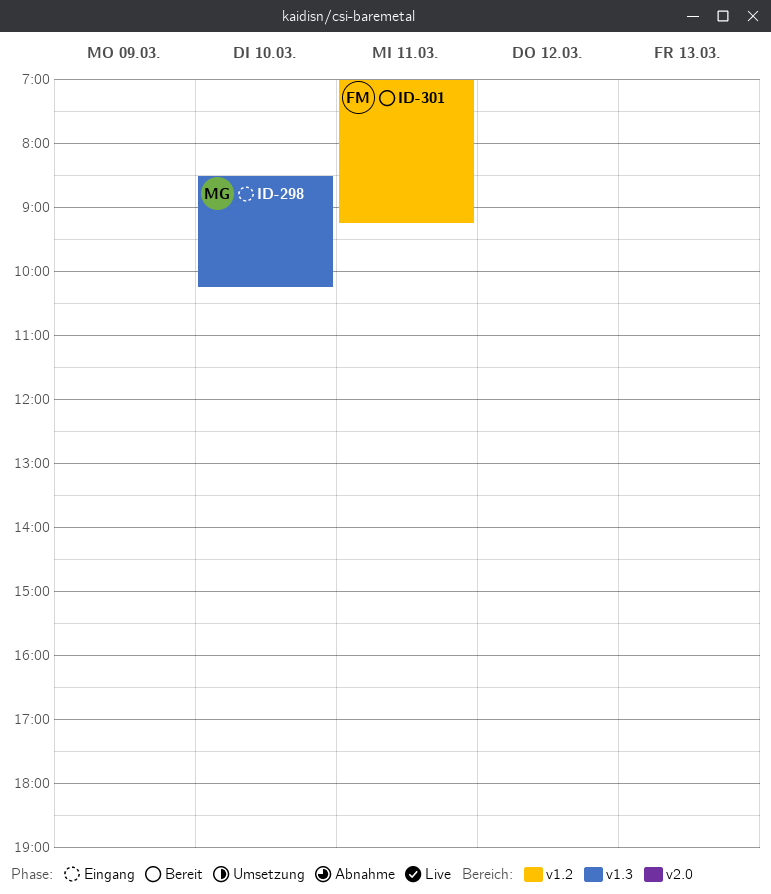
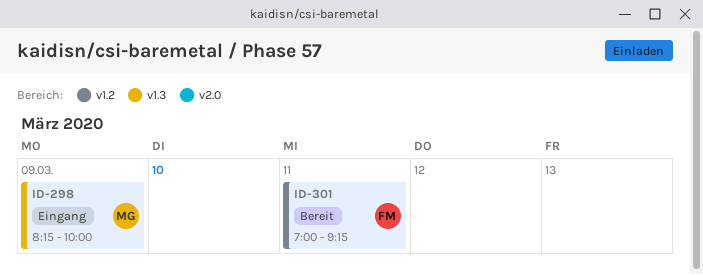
ID-298, day: Mar 10 -> Mar 9
ID-298, begins: 08:30 -> 08:15
ID-298, ends: 10:15 -> 10:00

